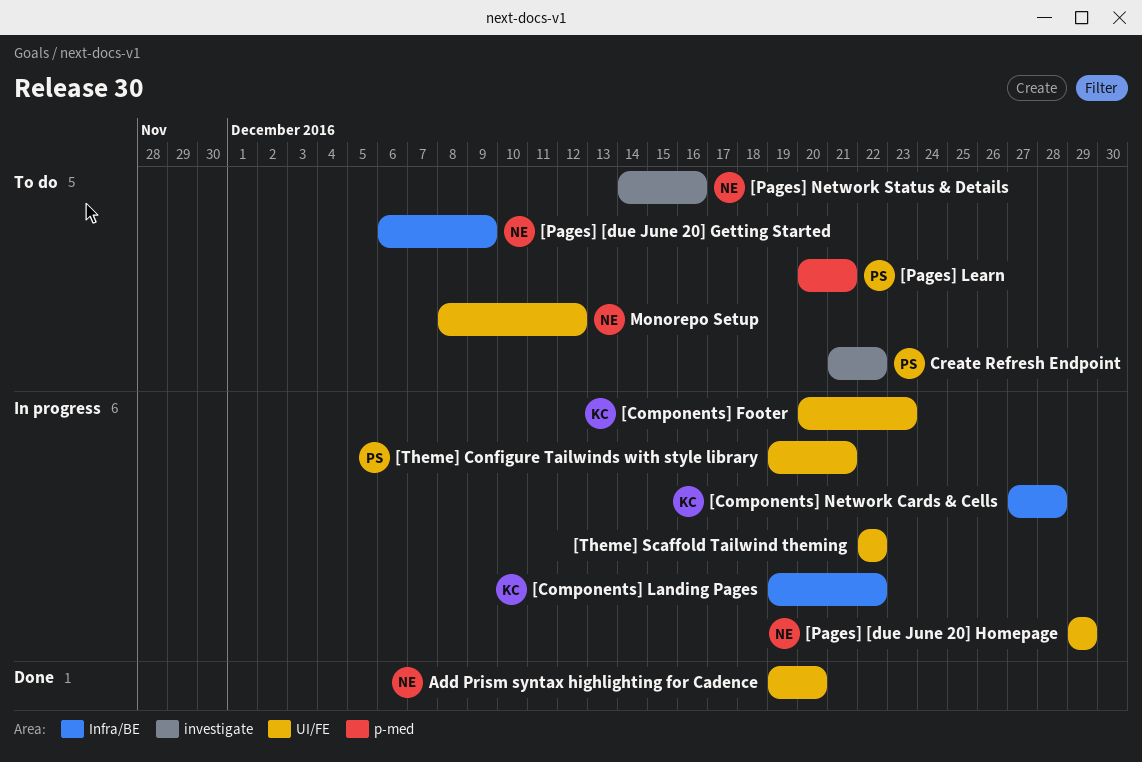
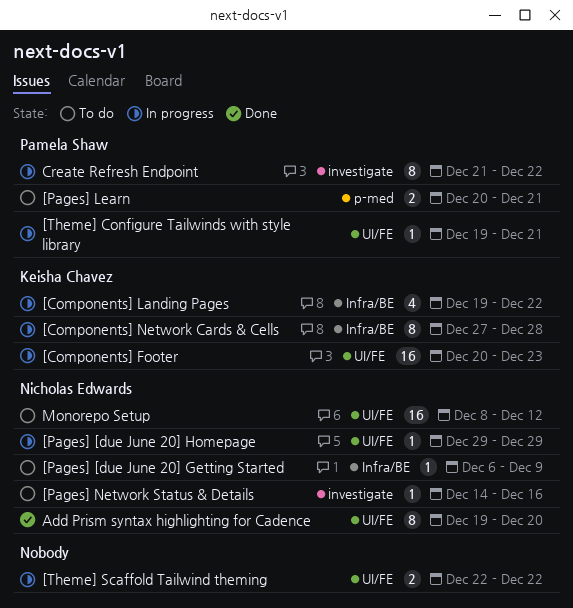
Create Refresh Endpoint, status: To do -> In progress

